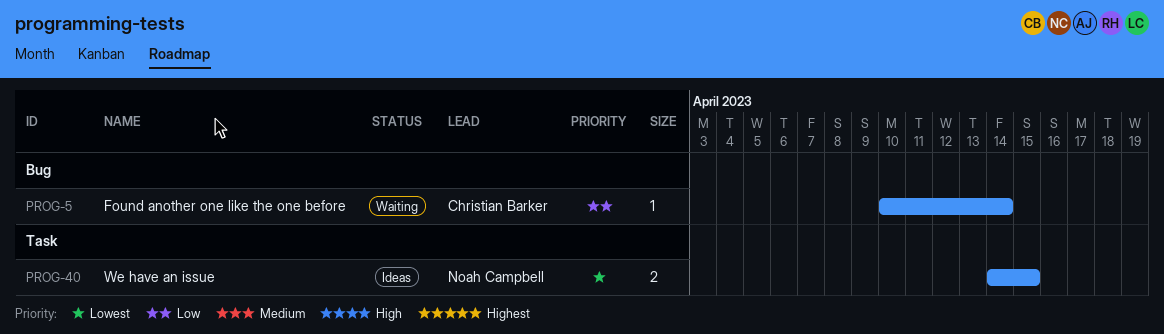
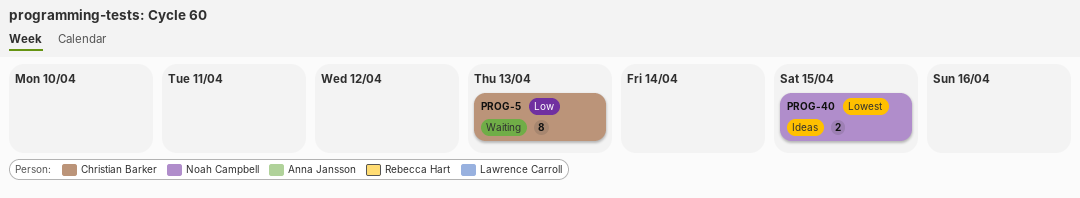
PROG-5, estimate: 1 -> 8
PROG-5, due: Apr 14 -> Apr 13

